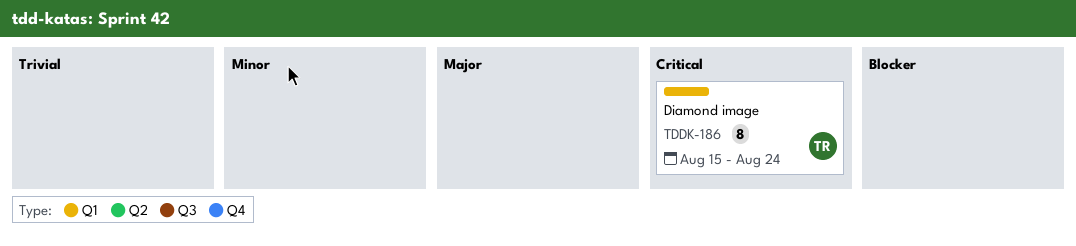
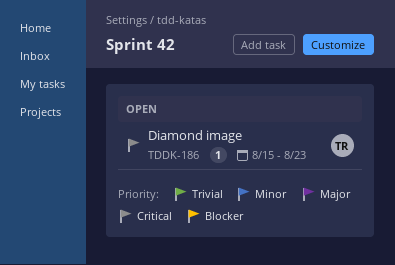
TDDK-186, estimate: 8 -> 1
TDDK-186, due: Aug 24 -> Aug 23

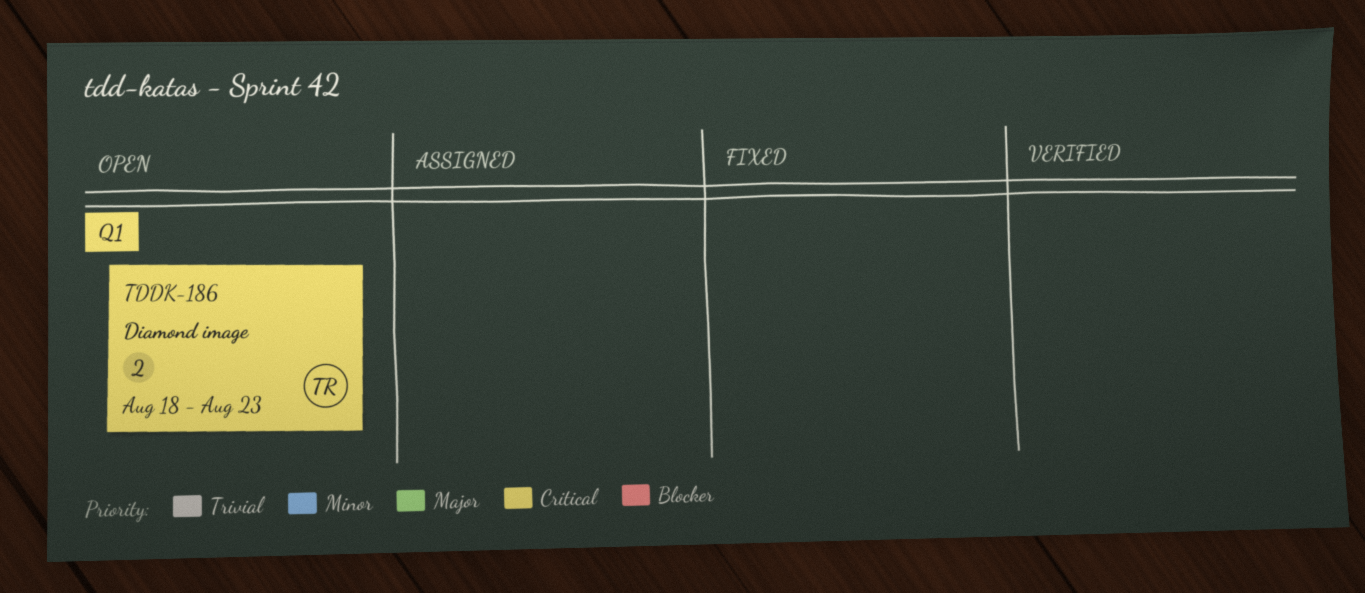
TDDK-186, estimate: 1 -> 2
TDDK-186, start: Aug 15 -> Aug 18

